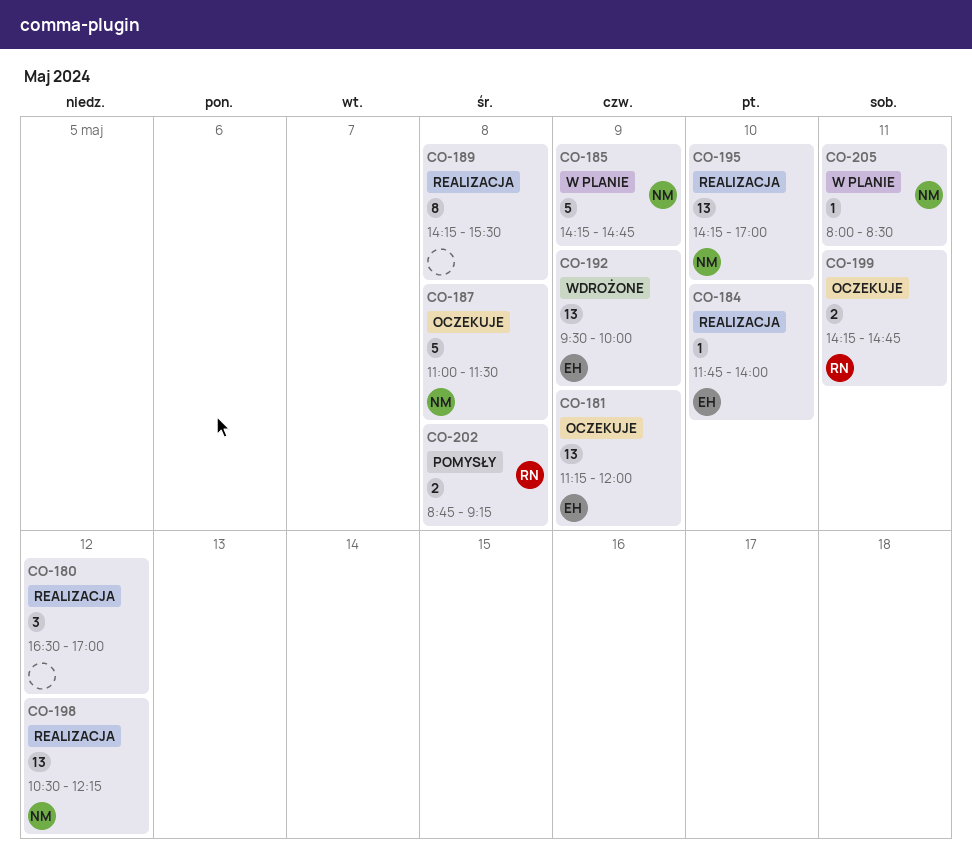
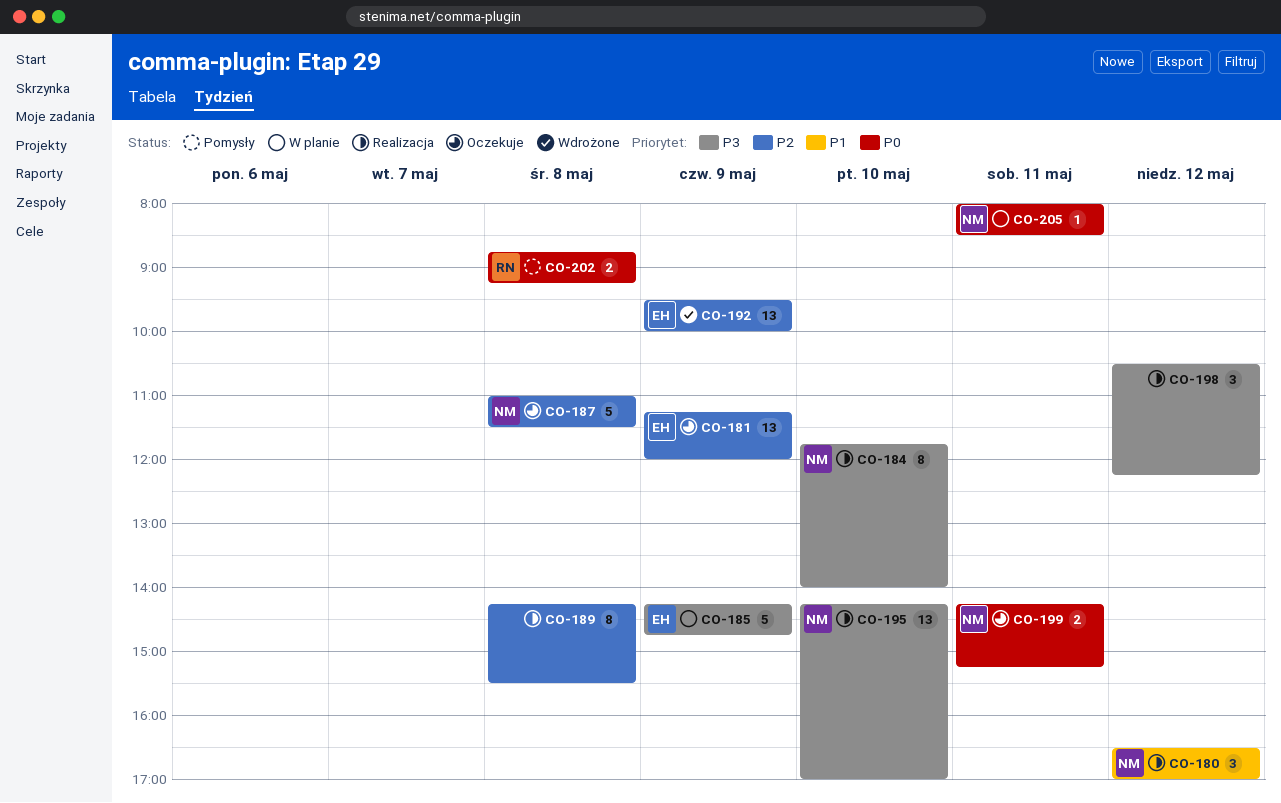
CO-180, owner: none -> NM
CO-184, owner: EH -> NM
CO-184, estimate: 1 -> 8
CO-185, owner: NM -> EH
CO-198, owner: NM -> none
CO-198, estimate: 13 -> 3
CO-199, owner: RN -> NM
CO-199, ends: 14:45 -> 15:15

